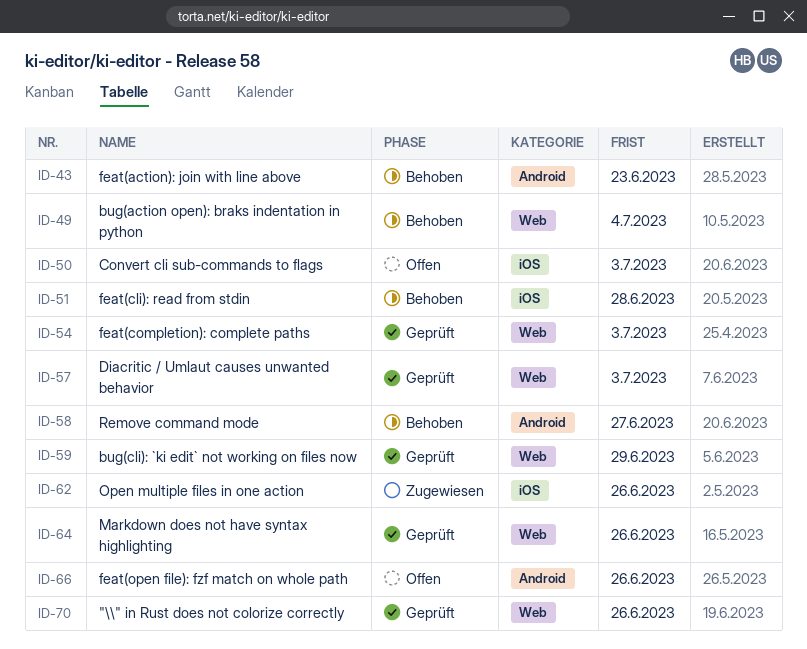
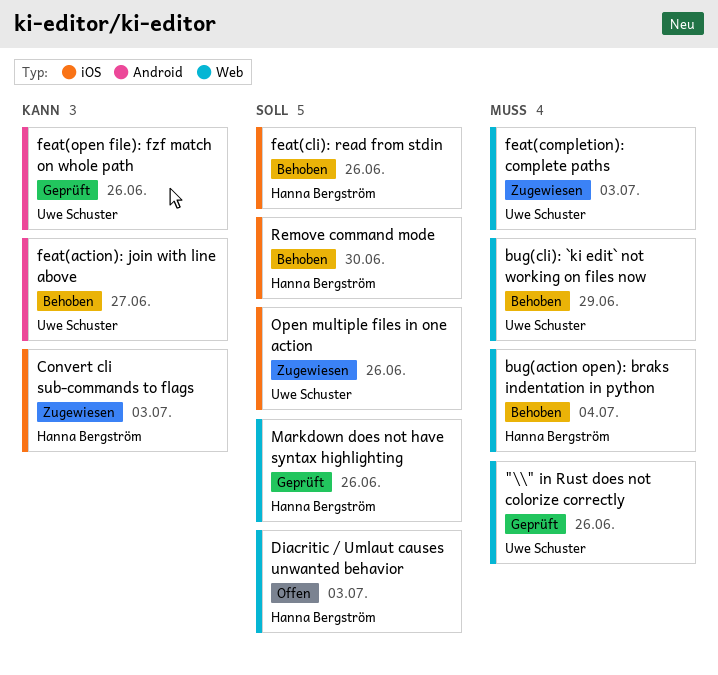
bug(cli): `ki edit` not working on files now, status: Geprüft -> Behoben
Convert cli sub-commands to flags, status: Offen -> Zugewiesen
Diacritic / Umlaut causes unwanted behavior, status: Geprüft -> Offen
feat(action): join with line above, due: Jun 23 -> Jun 27
feat(cli): read from stdin, due: Jun 28 -> Jun 26
feat(completion): complete paths, status: Geprüft -> Zugewiesen
feat(open file): fzf match on whole path, status: Offen -> Geprüft
Remove command mode, label: Android -> iOS
Remove command mode, due: Jun 27 -> Jun 30

